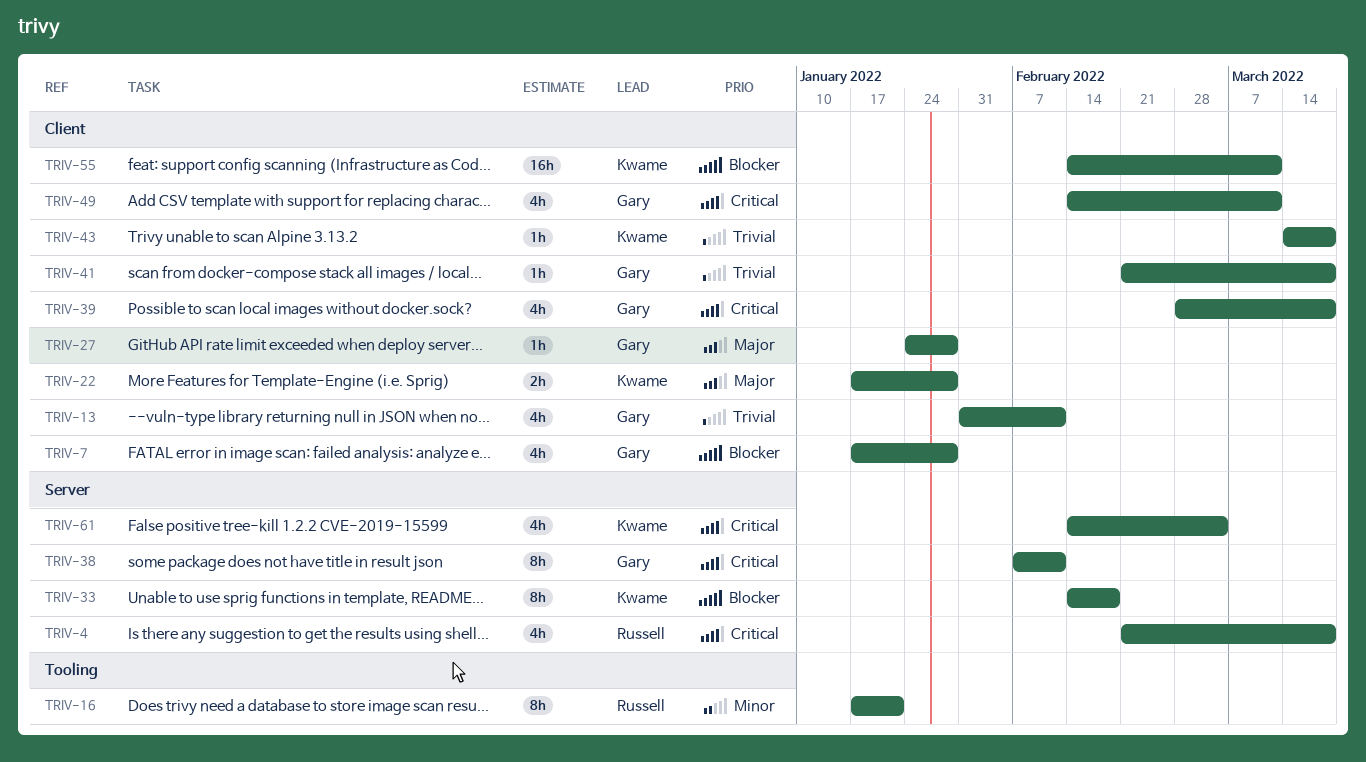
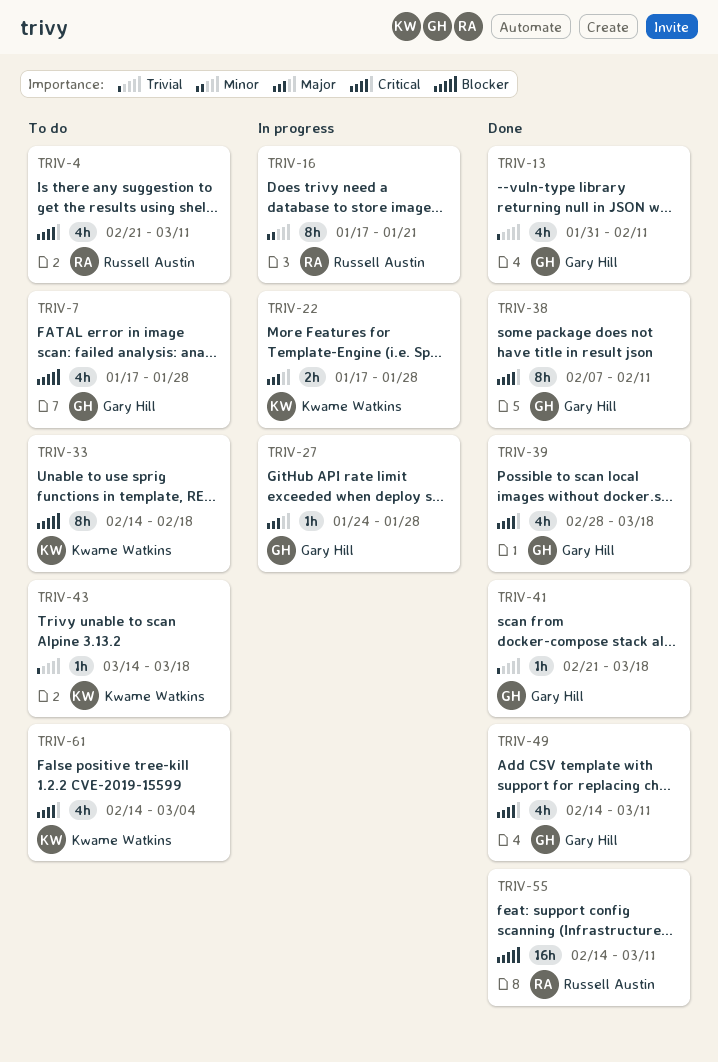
TRIV-4, due: Mar 18 -> Mar 11
TRIV-55, owner: Kwame Watkins -> Russell Austin

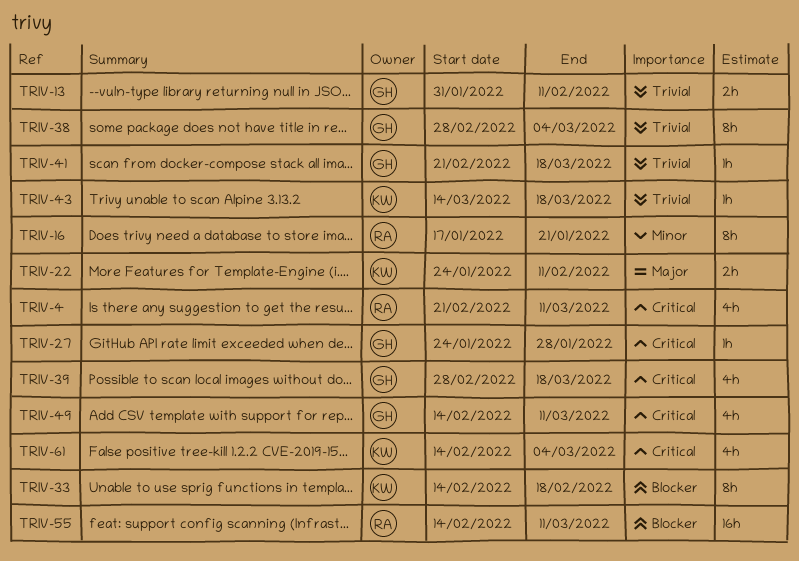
TRIV-7: present -> none
TRIV-13, estimate: 4h -> 2h
TRIV-22, start: Jan 17 -> Jan 24
TRIV-22, due: Jan 28 -> Feb 11
TRIV-27, priority: Major -> Critical
TRIV-38, priority: Critical -> Trivial
TRIV-38, start: Feb 7 -> Feb 28
TRIV-38, due: Feb 11 -> Mar 4

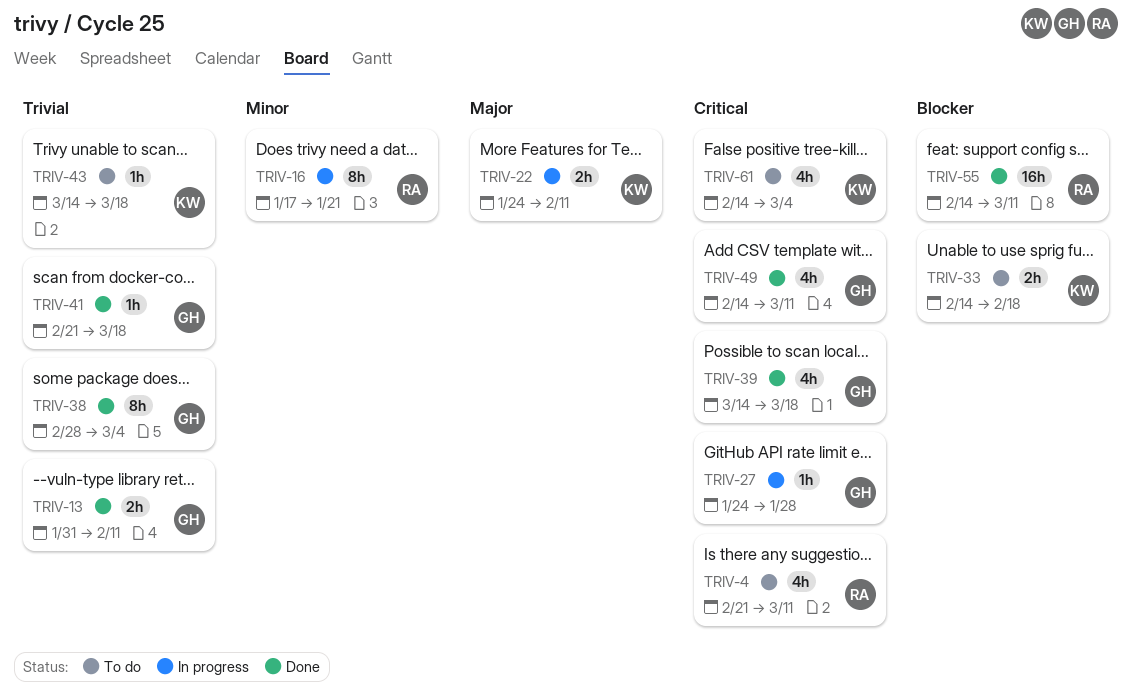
TRIV-33, estimate: 8h -> 2h
TRIV-39, start: Feb 28 -> Mar 14

